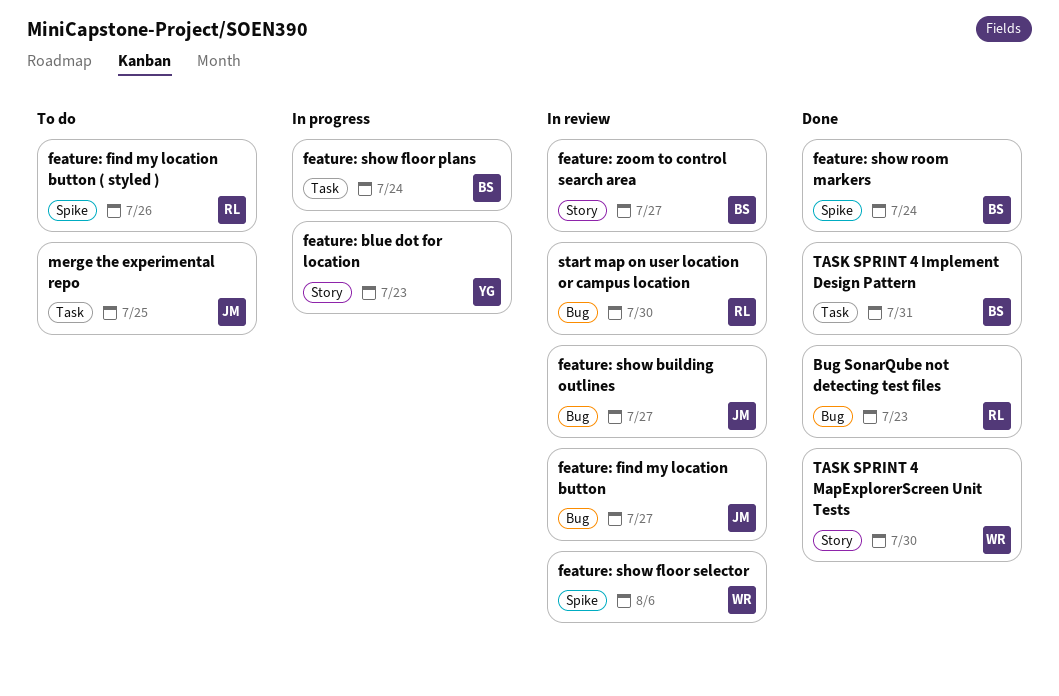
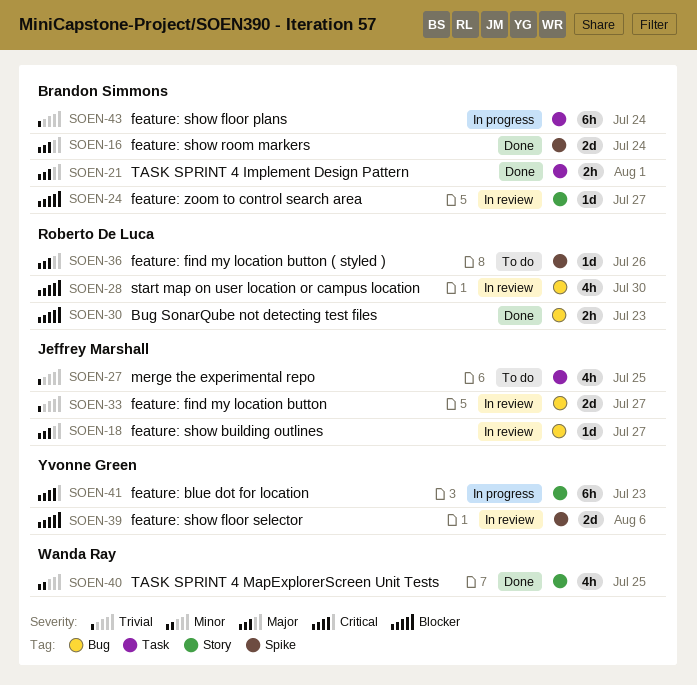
feature: show floor selector, owner: Wanda Ray -> Yvonne Green
TASK SPRINT 4 Implement Design Pattern, due: Jul 31 -> Aug 1
TASK SPRINT 4 MapExplorerScreen Unit Tests, due: Jul 30 -> Jul 25

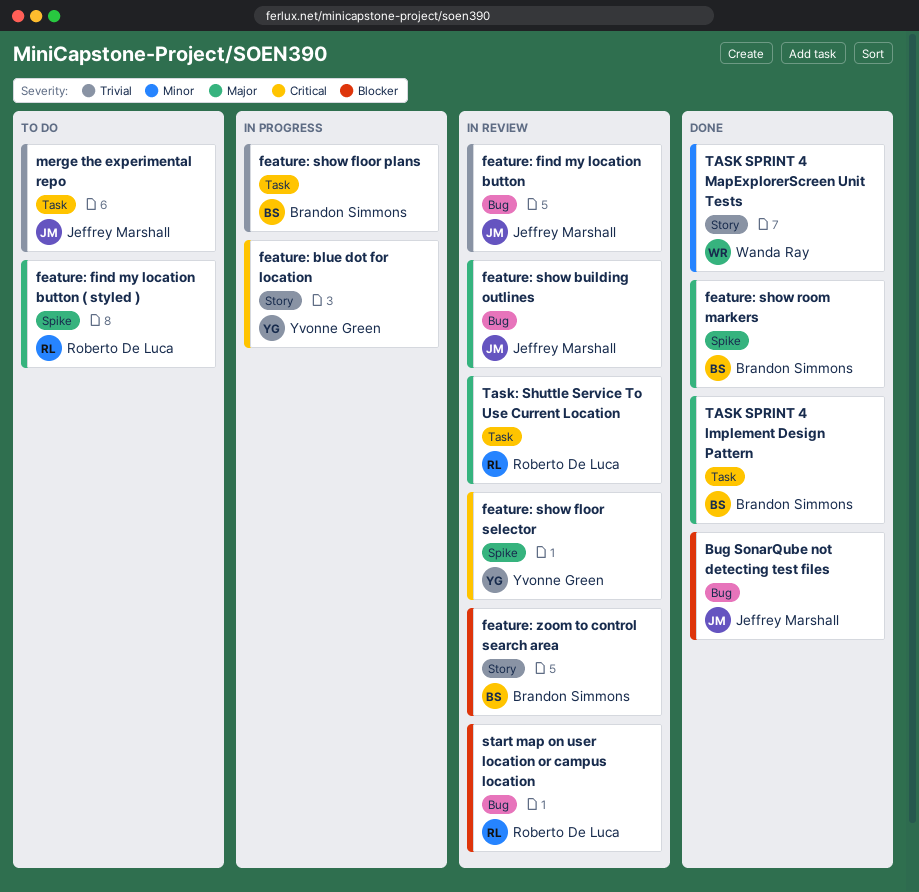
Bug SonarQube not detecting test files, owner: Roberto De Luca -> Jeffrey Marshall
feature: show floor selector, priority: Blocker -> Critical
Task: Shuttle Service To Use Current Location: none -> present

